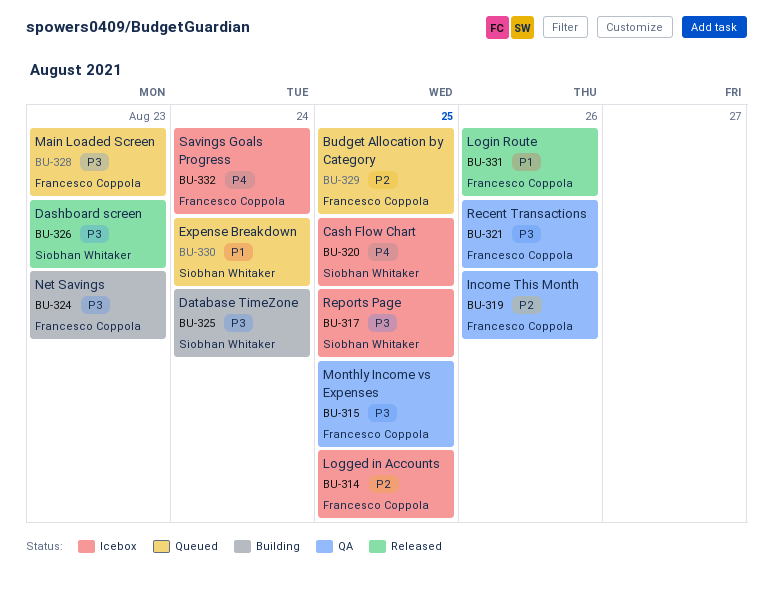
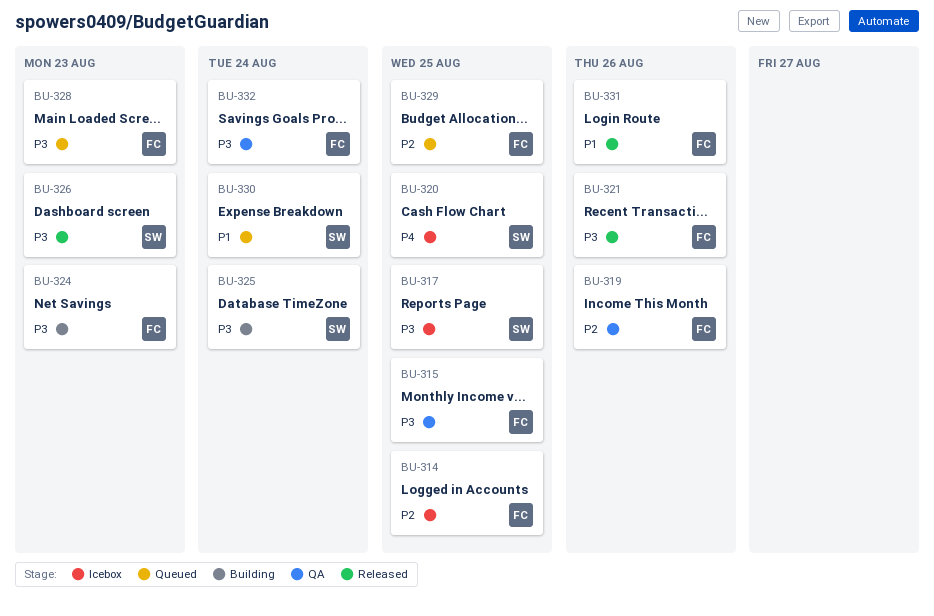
BU-321, status: QA -> Released
BU-332, status: Icebox -> QA
BU-332, priority: P4 -> P3

